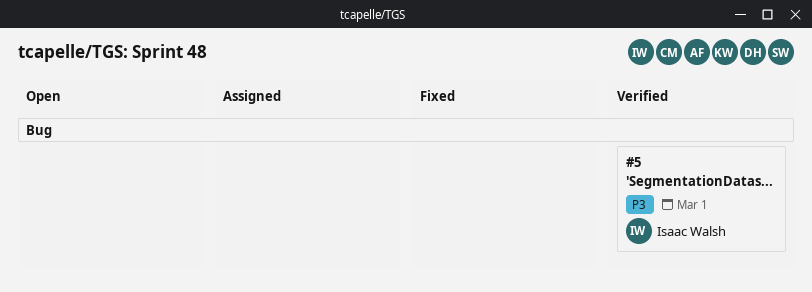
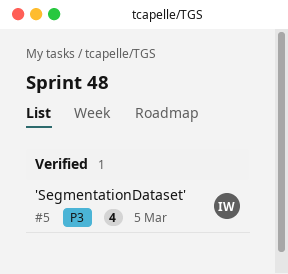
#5, due: Mar 1 -> Mar 5

